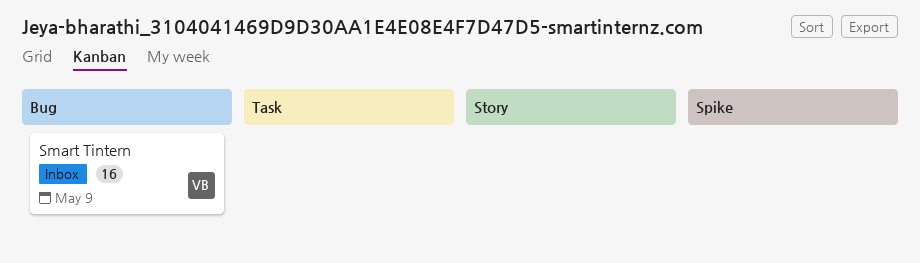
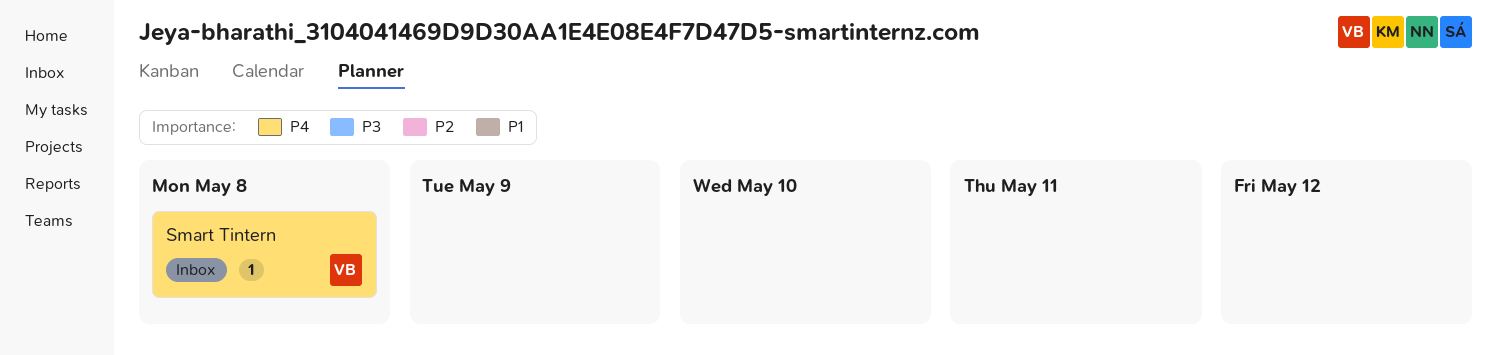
Smart Tintern, estimate: 16 -> 1
Smart Tintern, due: May 9 -> May 8

